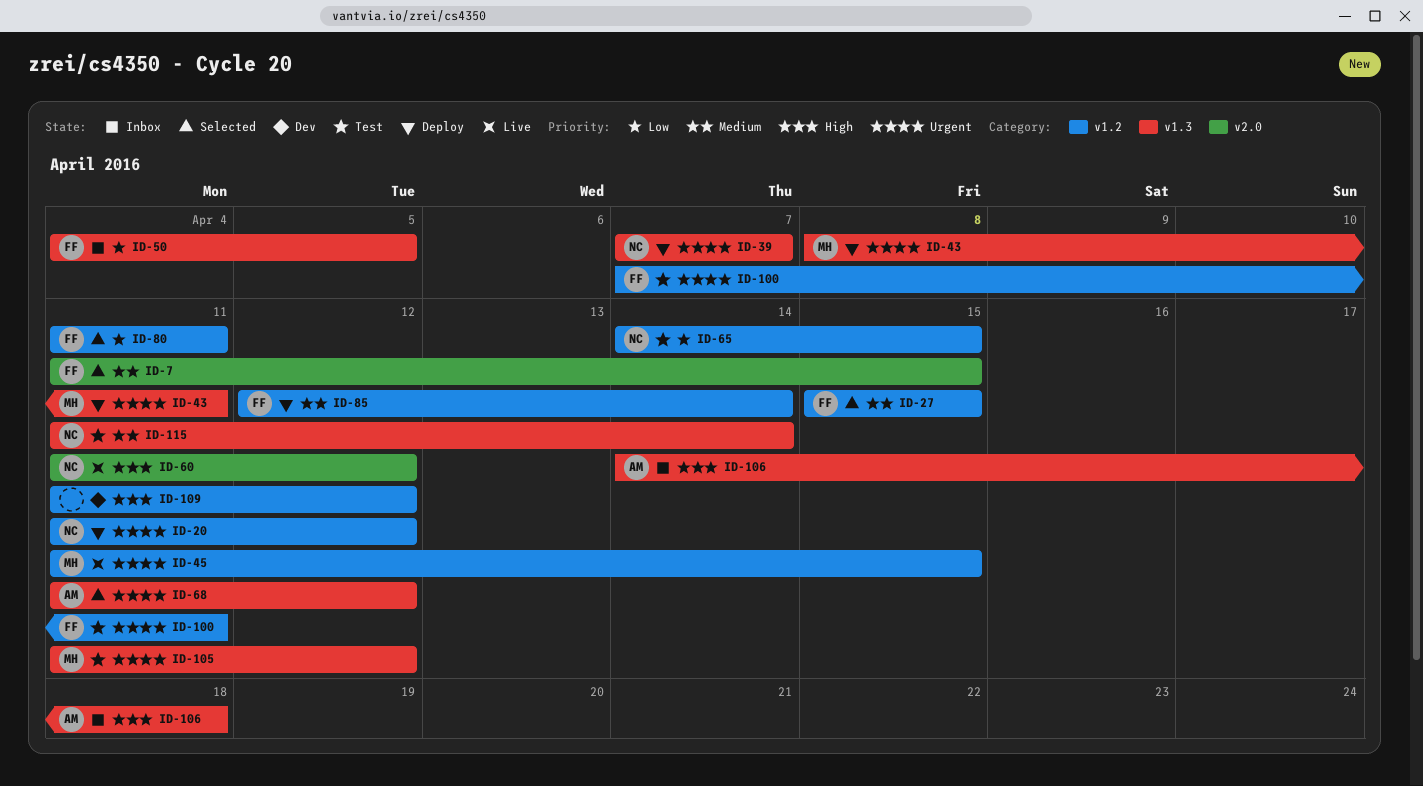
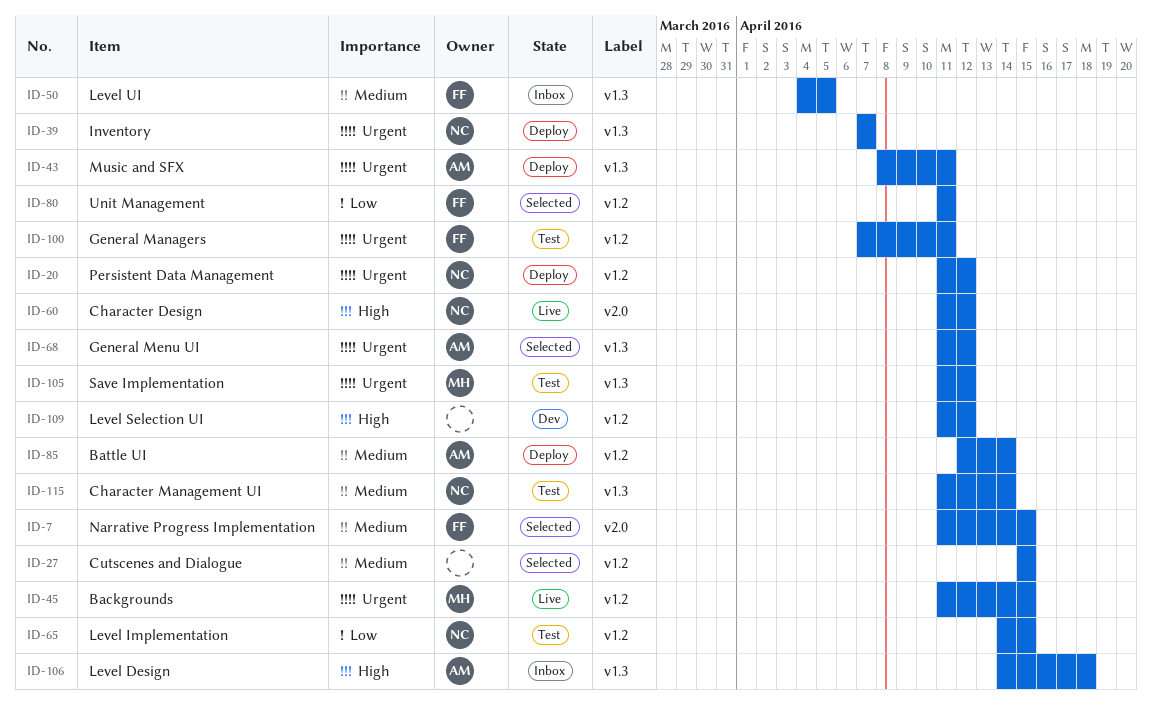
ID-27, owner: FF -> none
ID-43, owner: MH -> AM
ID-50, priority: Low -> Medium
ID-85, owner: FF -> AM

